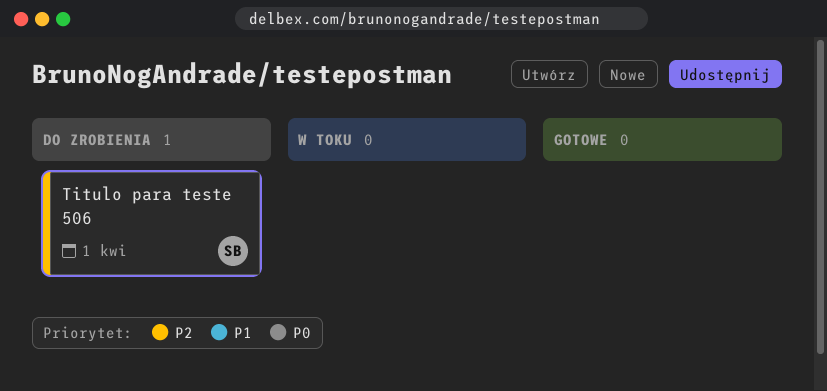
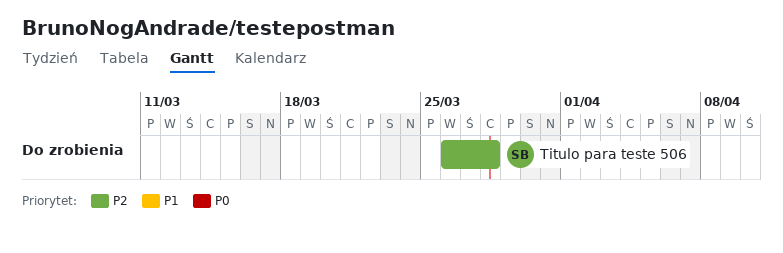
Titulo para teste 506, due: Apr 1 -> Mar 28

